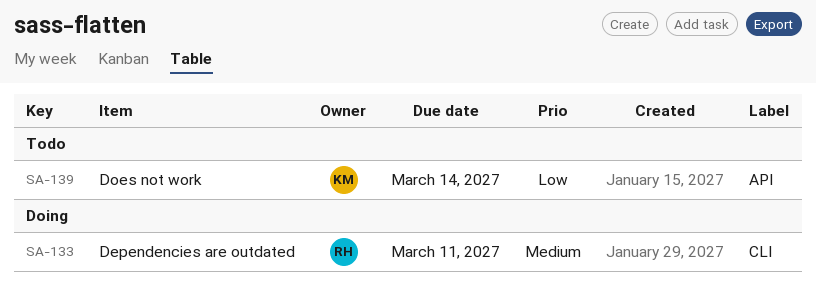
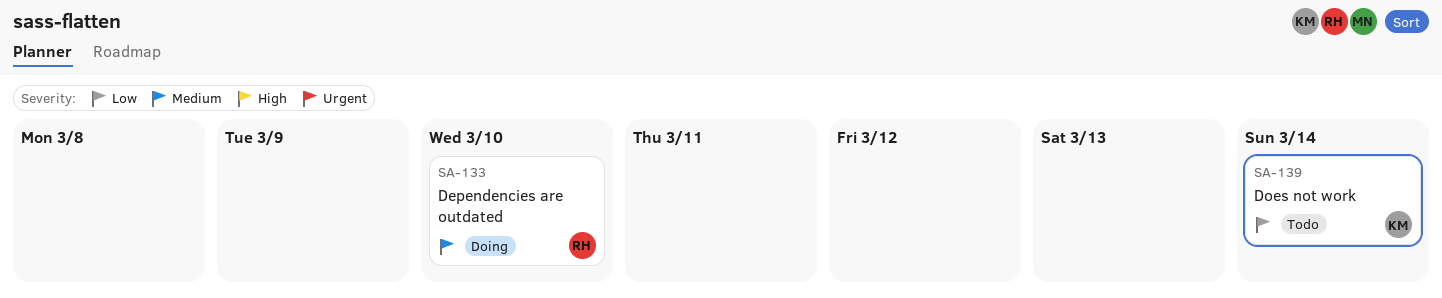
SA-133, due: Mar 11 -> Mar 10

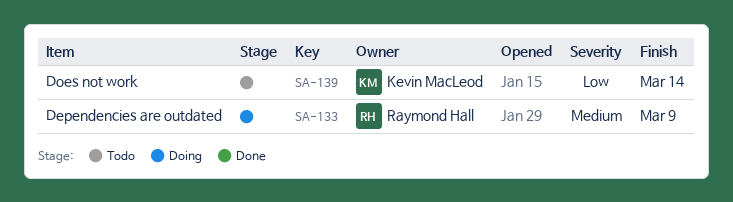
SA-133, due: Mar 10 -> Mar 9

